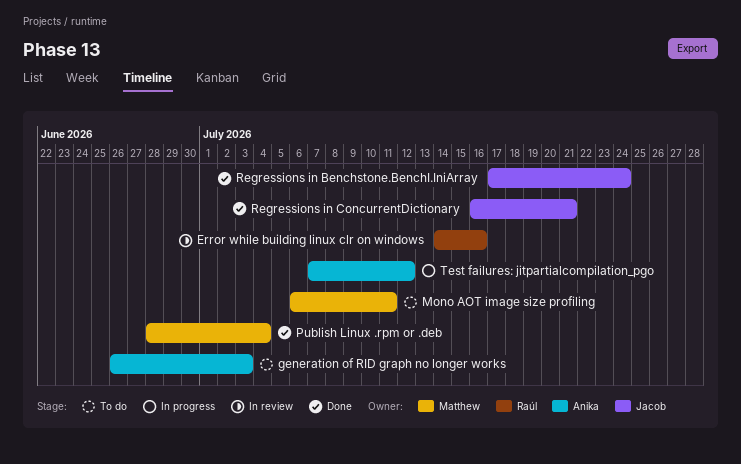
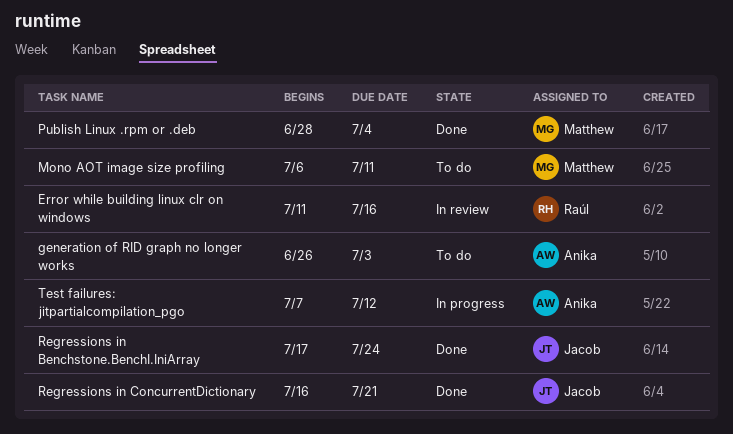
Error while building linux clr on windows, start: Jul 14 -> Jul 11

